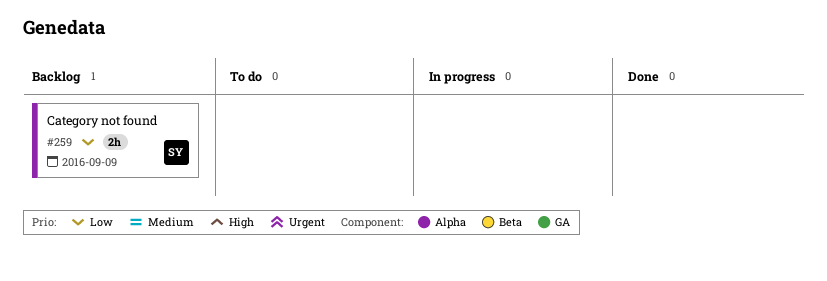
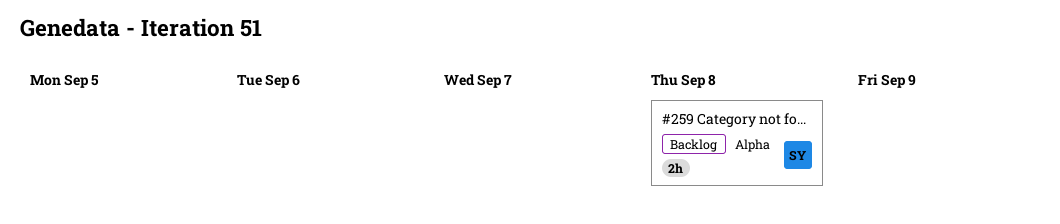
#259, due: Sep 9 -> Sep 8

